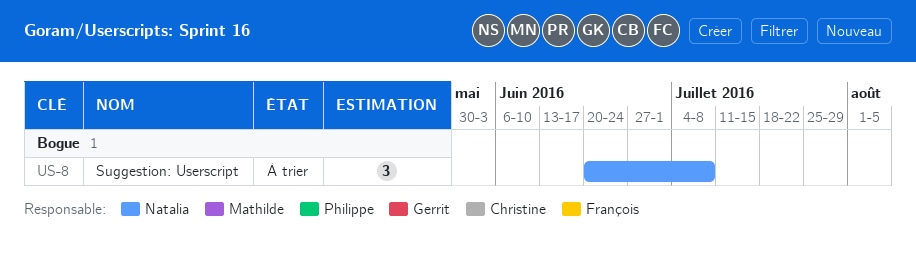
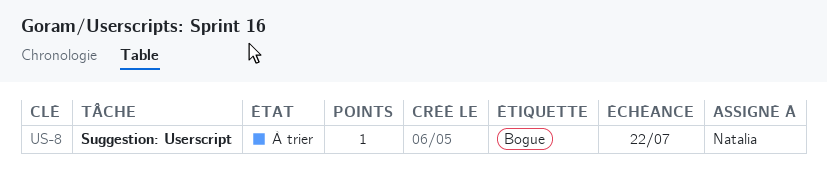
US-8, estimate: 3 -> 1
US-8, due: Jul 8 -> Jul 22

